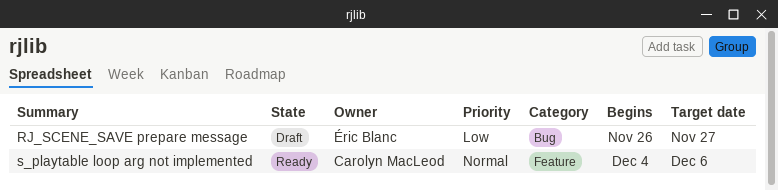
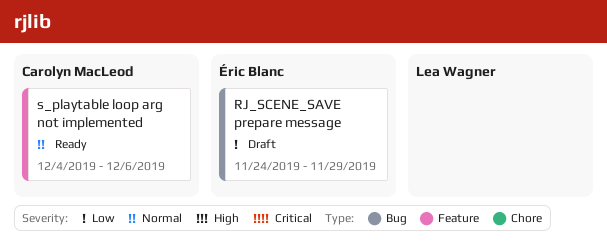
RJ_SCENE_SAVE prepare message, start: Nov 26 -> Nov 24
RJ_SCENE_SAVE prepare message, due: Nov 27 -> Nov 29

